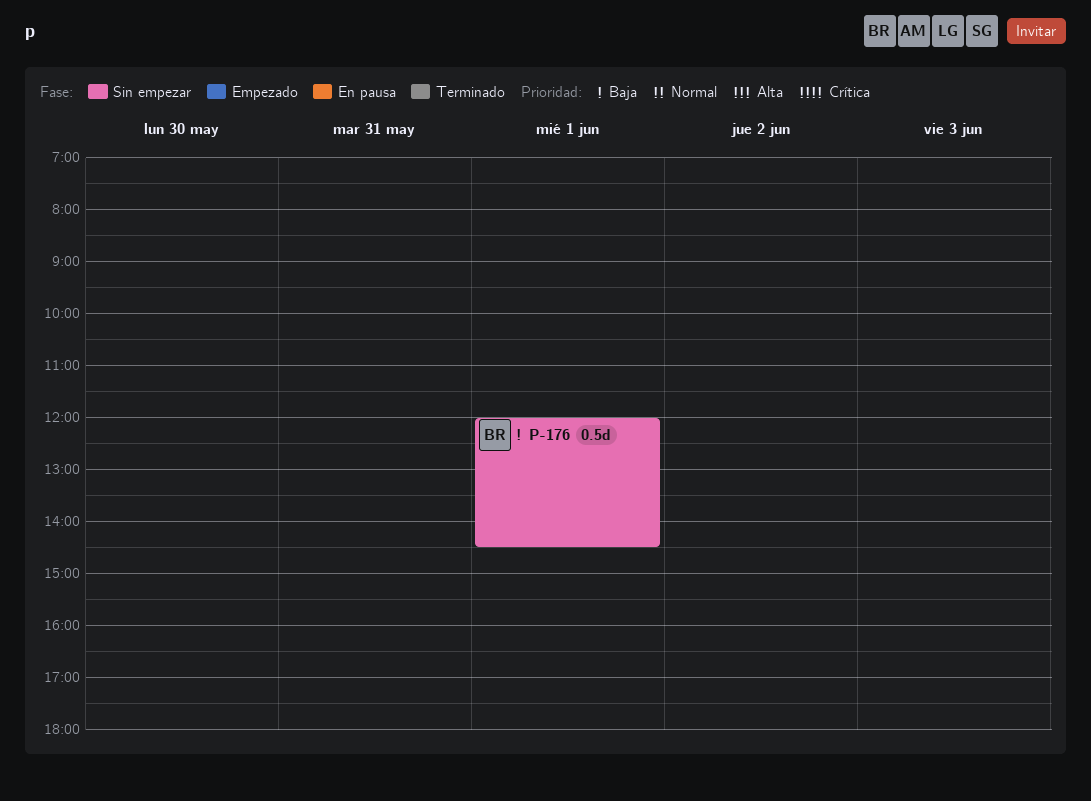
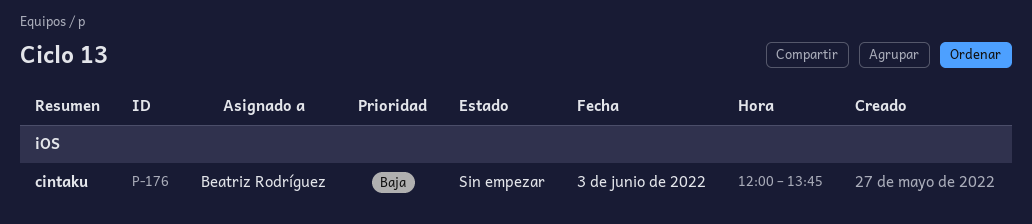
P-176, day: Jun 1 -> Jun 3
P-176, ends: 14:30 -> 13:45

